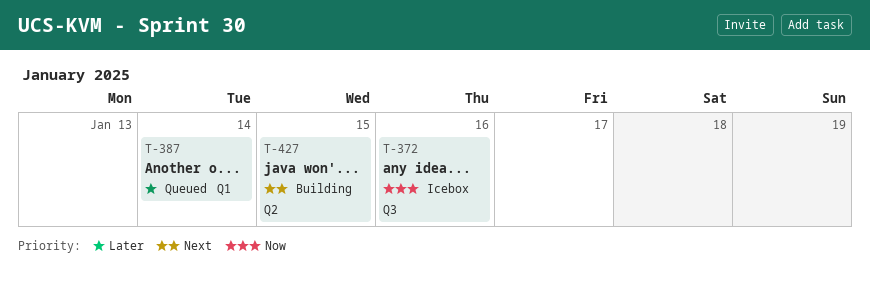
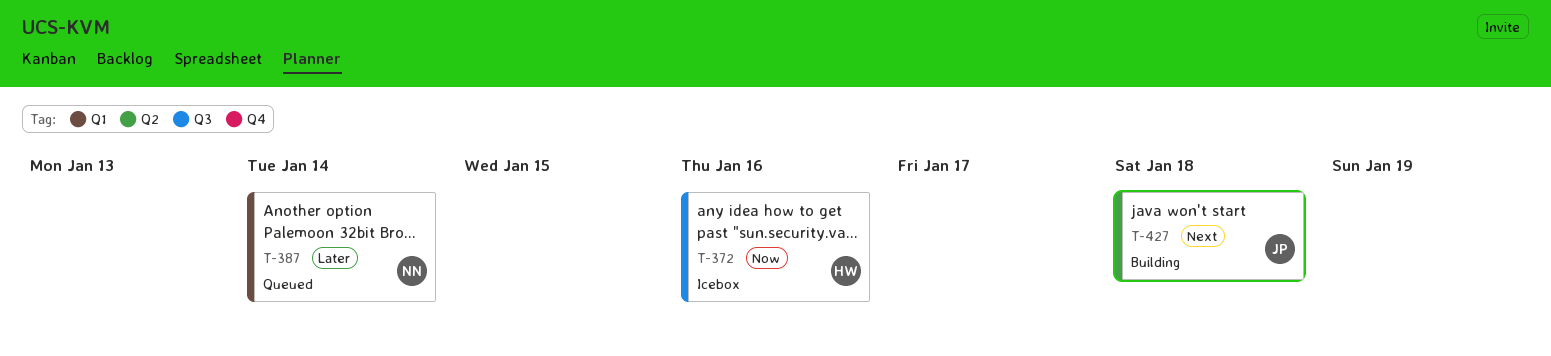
T-427, due: Jan 15 -> Jan 18

